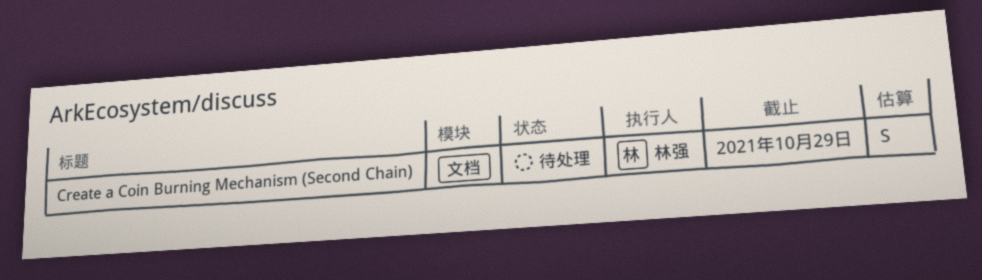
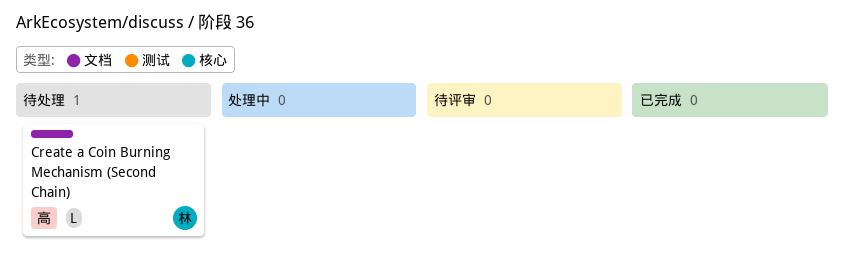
Create a Coin Burning Mechanism (Second Chain), estimate: S -> L

